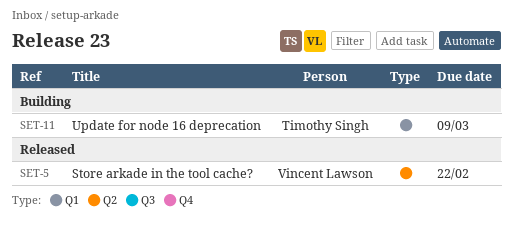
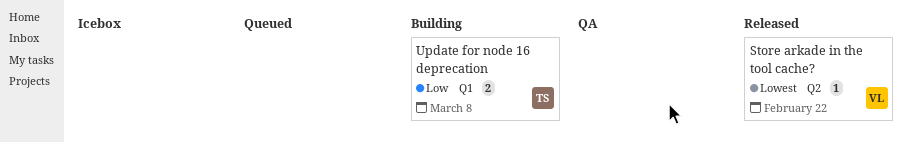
Update for node 16 deprecation, due: Mar 9 -> Mar 8

